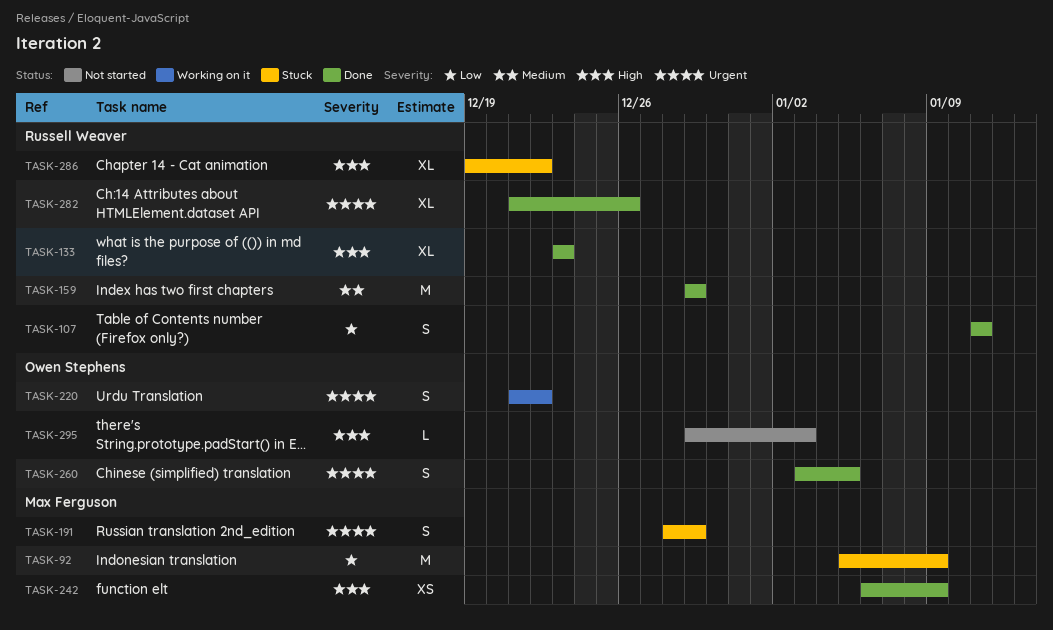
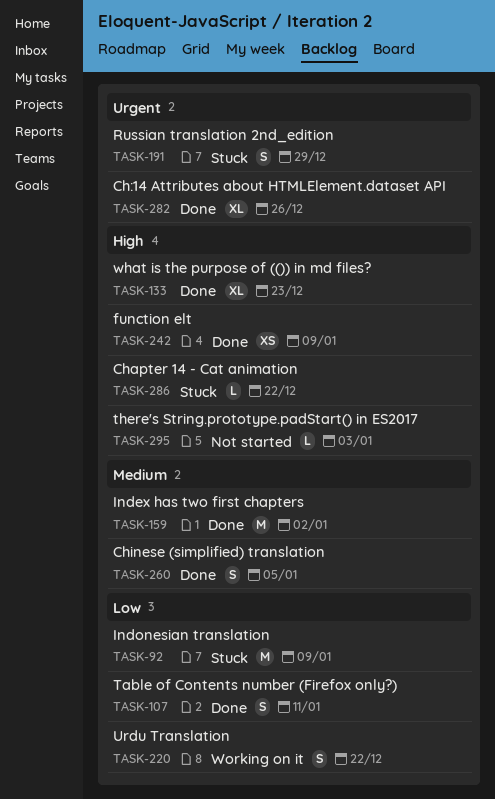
TASK-159, due: Dec 29 -> Jan 2
TASK-220, priority: Urgent -> Low
TASK-260, priority: Urgent -> Medium
TASK-286, estimate: XL -> L

